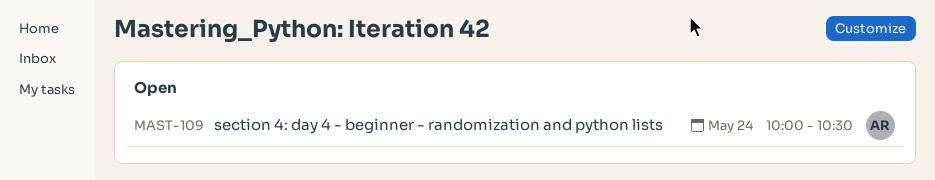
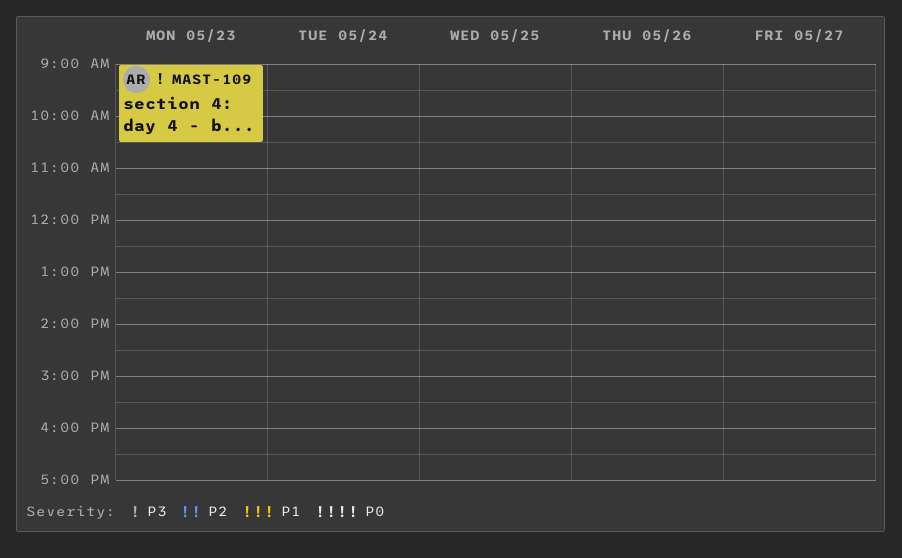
MAST-109, day: May 24 -> May 23
MAST-109, begins: 10:00 -> 09:00

